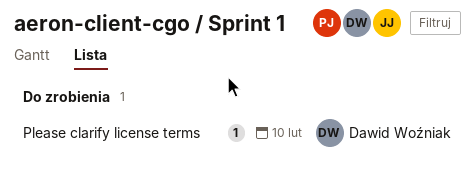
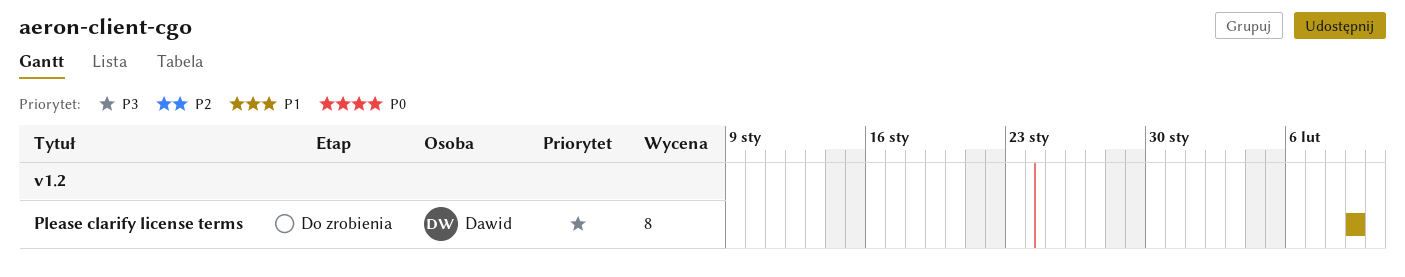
Please clarify license terms, estimate: 1 -> 8
Please clarify license terms, due: Feb 10 -> Feb 9

